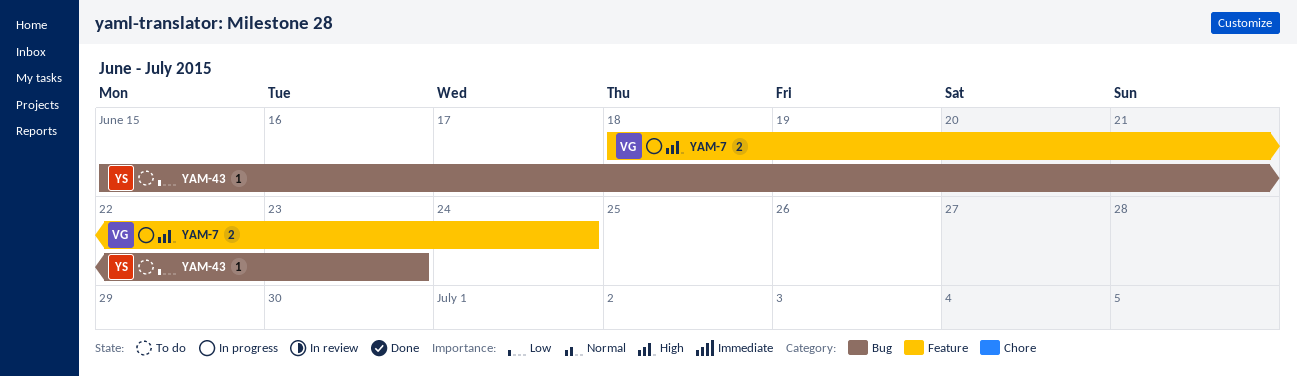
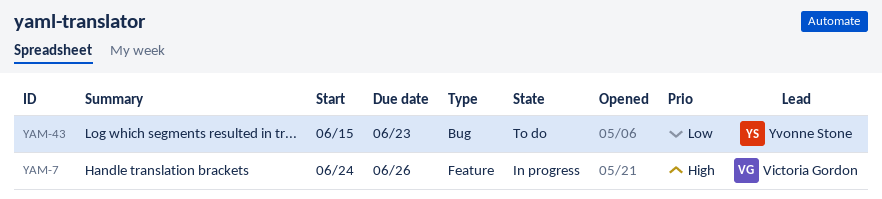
YAM-7, start: Jun 18 -> Jun 24
YAM-7, due: Jun 24 -> Jun 26

